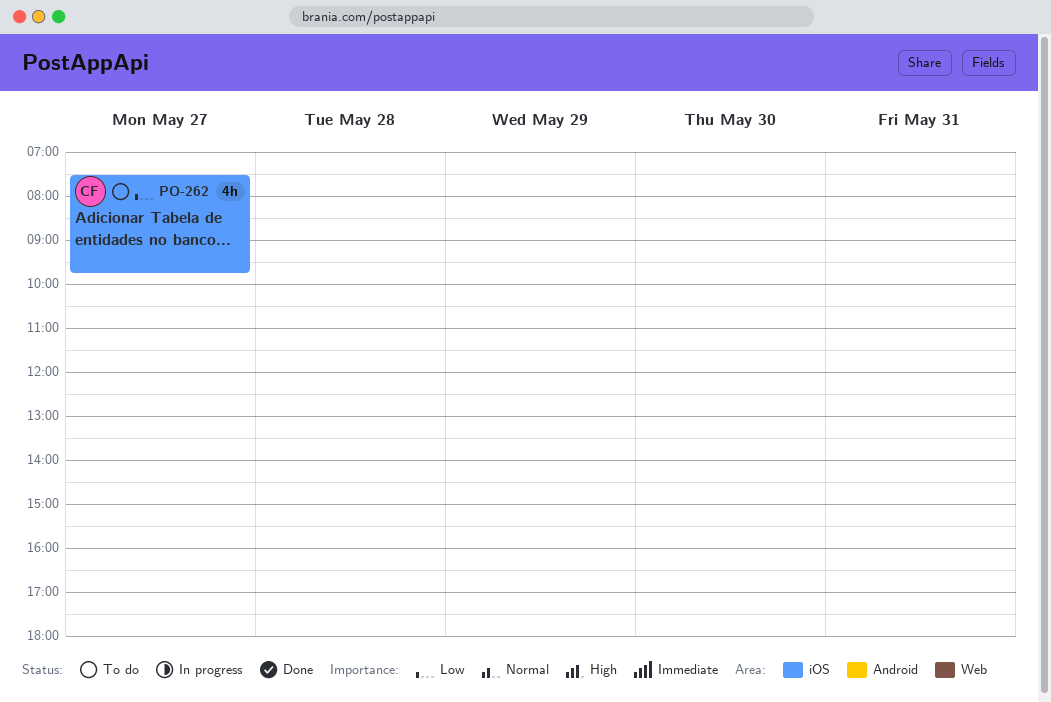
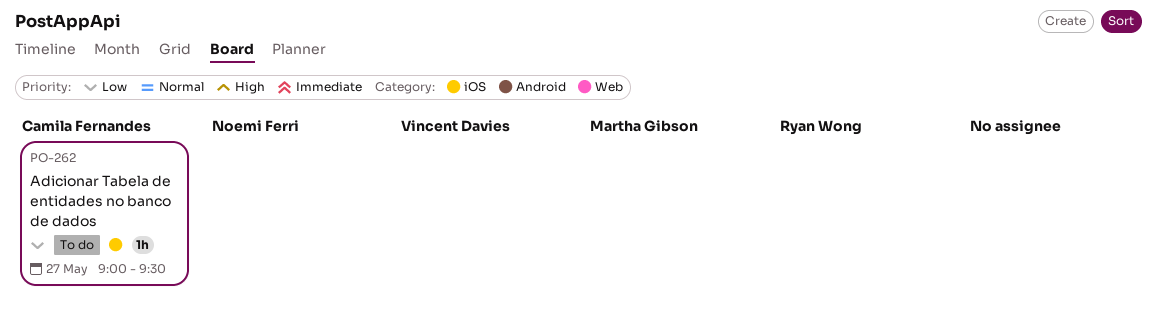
PO-262, estimate: 4h -> 1h
PO-262, begins: 07:30 -> 09:00
PO-262, ends: 09:45 -> 09:30

